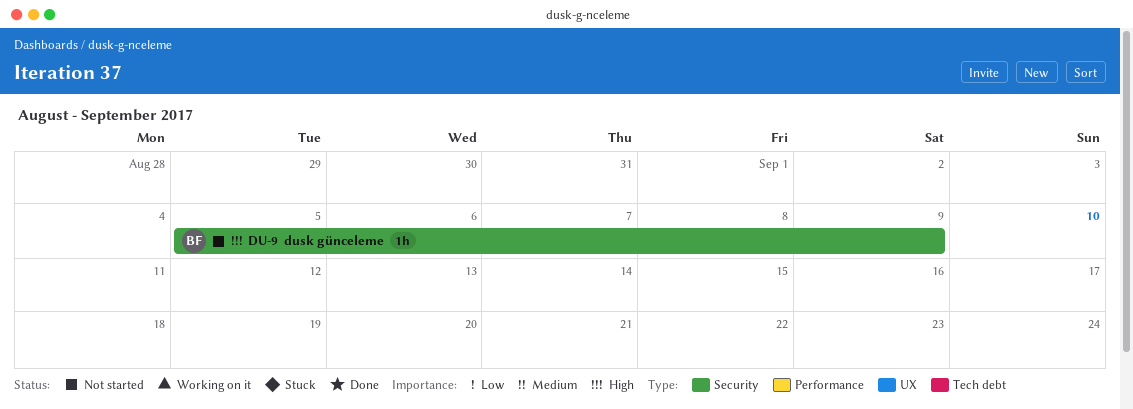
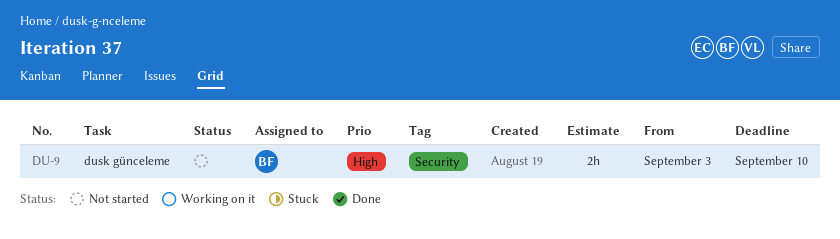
DU-9, estimate: 1h -> 2h
DU-9, start: Sep 5 -> Sep 3
DU-9, due: Sep 9 -> Sep 10

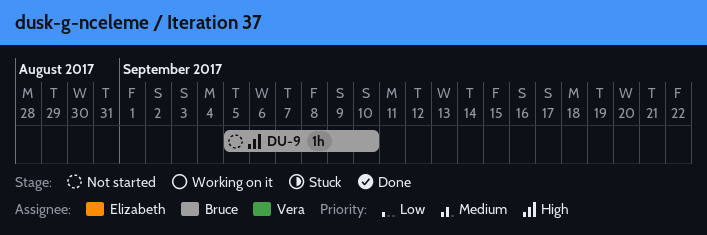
DU-9, estimate: 2h -> 1h
DU-9, start: Sep 3 -> Sep 5

